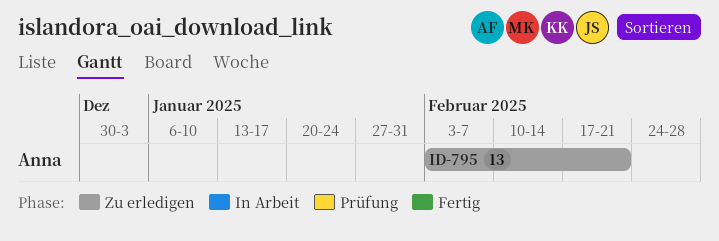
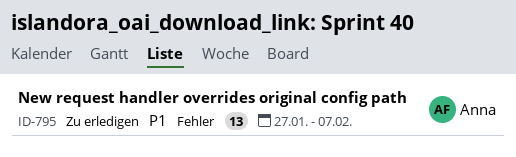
ID-795, start: Feb 3 -> Jan 27
ID-795, due: Feb 21 -> Feb 7

